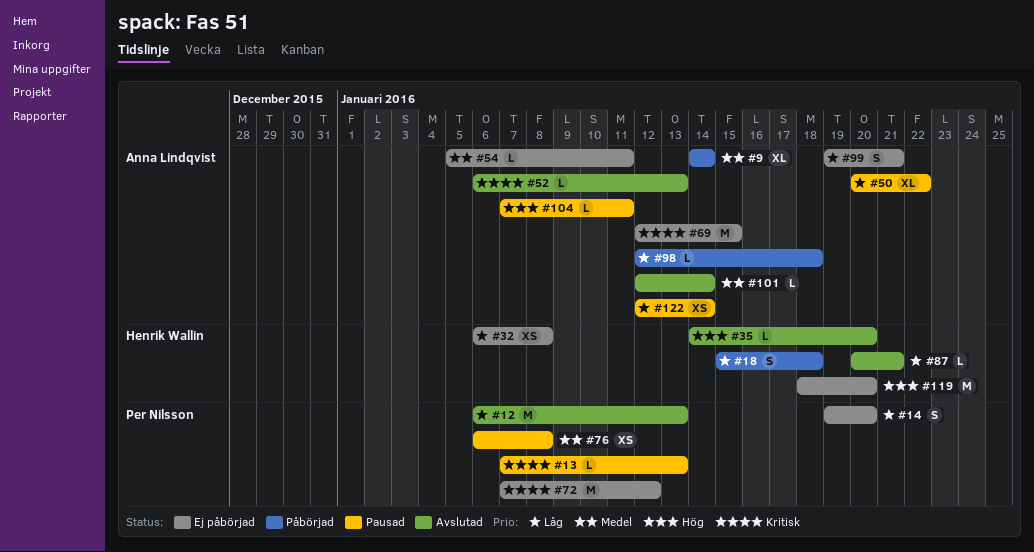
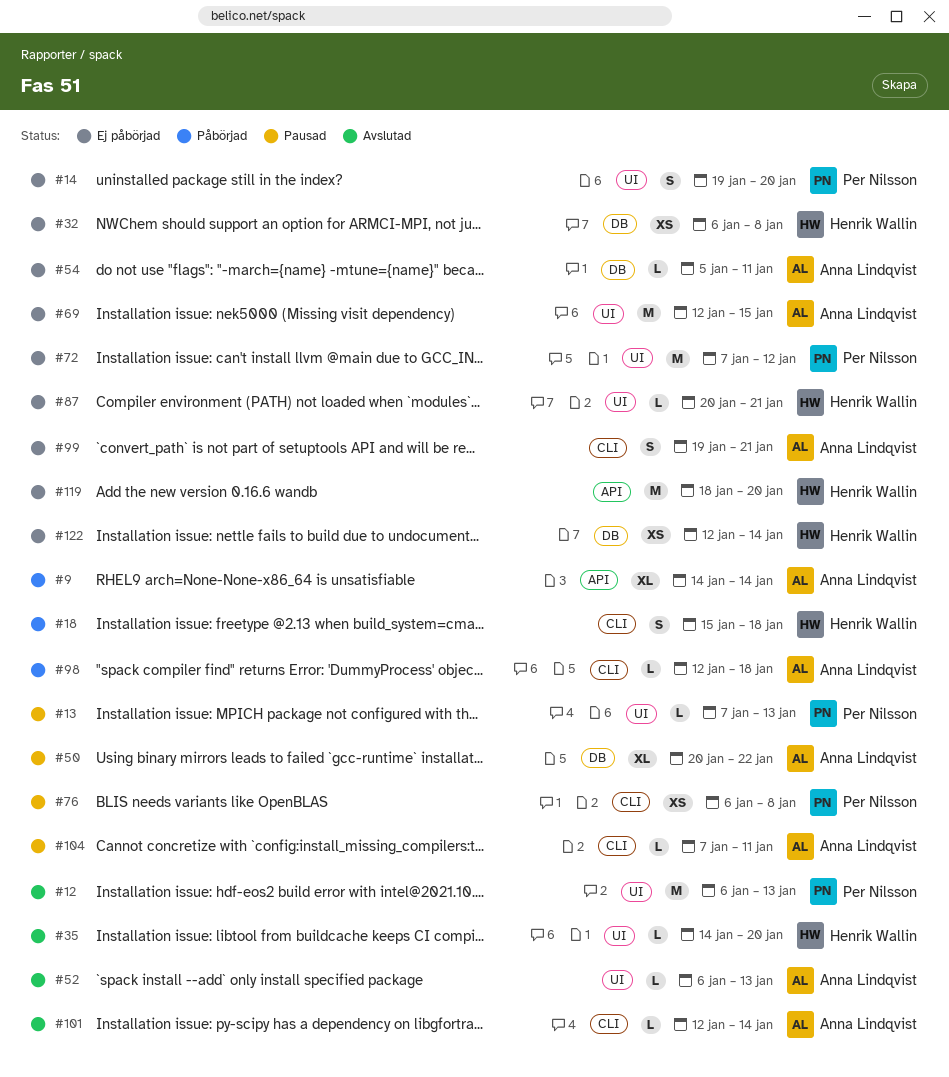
#87, status: Avslutad -> Ej påbörjad
#122, status: Pausad -> Ej påbörjad
#122, owner: Anna Lindqvist -> Henrik Wallin

